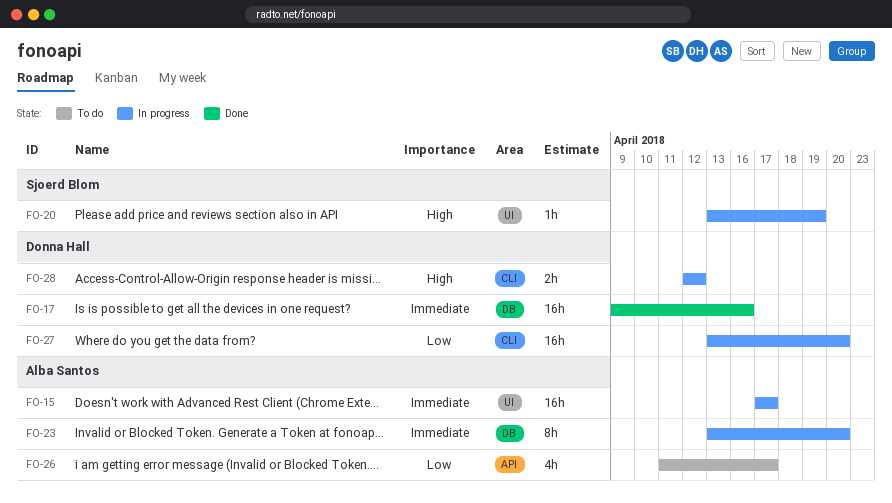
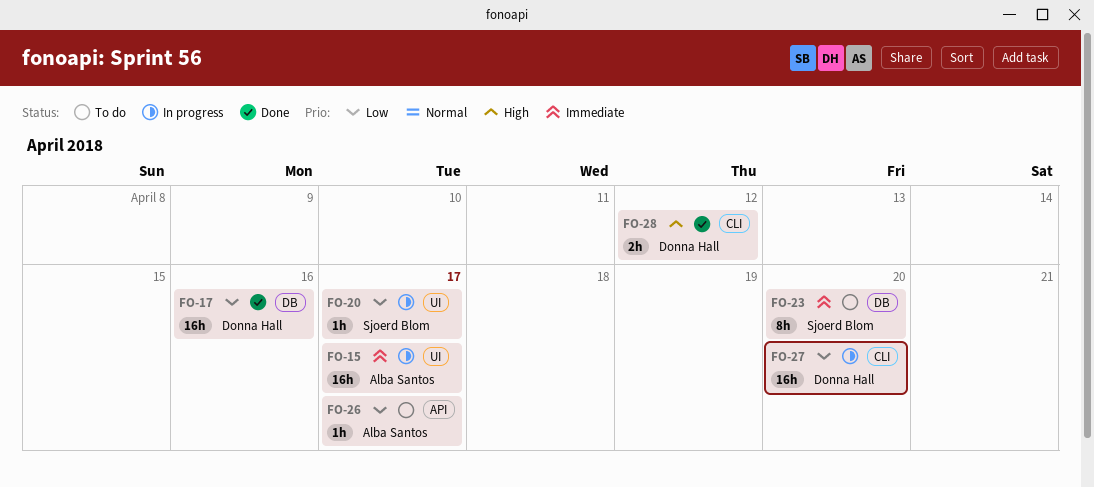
FO-17, priority: Immediate -> Low
FO-20, priority: High -> Low
FO-20, due: Apr 19 -> Apr 17
FO-23, status: In progress -> To do
FO-23, owner: Alba Santos -> Sjoerd Blom
FO-26, estimate: 4h -> 1h
FO-28, status: In progress -> Done

